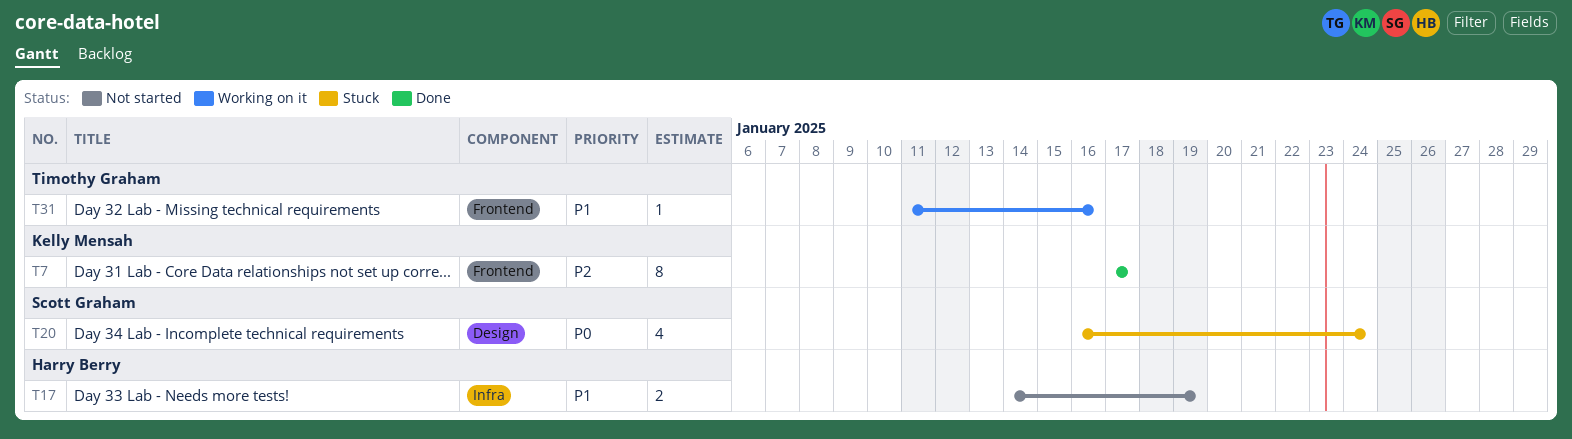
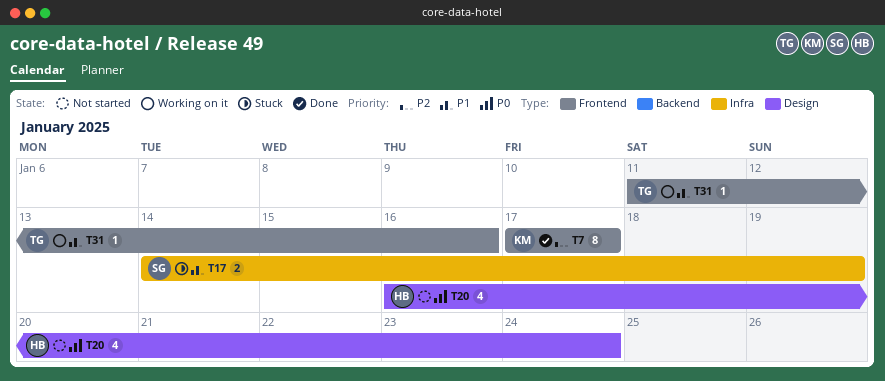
T17, status: Not started -> Stuck
T17, owner: Harry Berry -> Scott Graham
T20, status: Stuck -> Not started
T20, owner: Scott Graham -> Harry Berry

